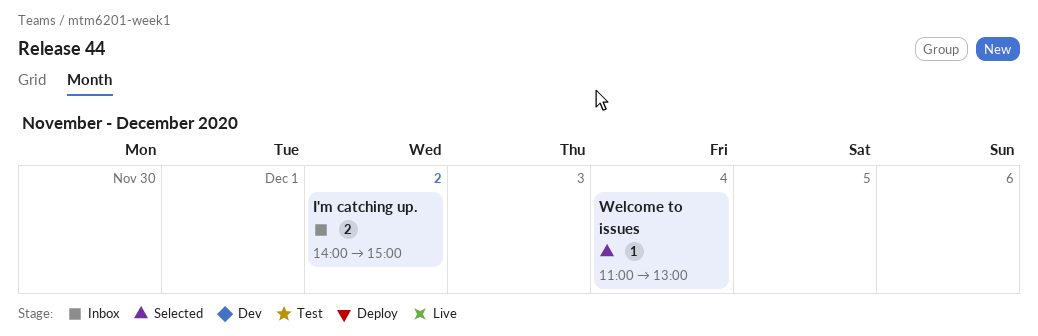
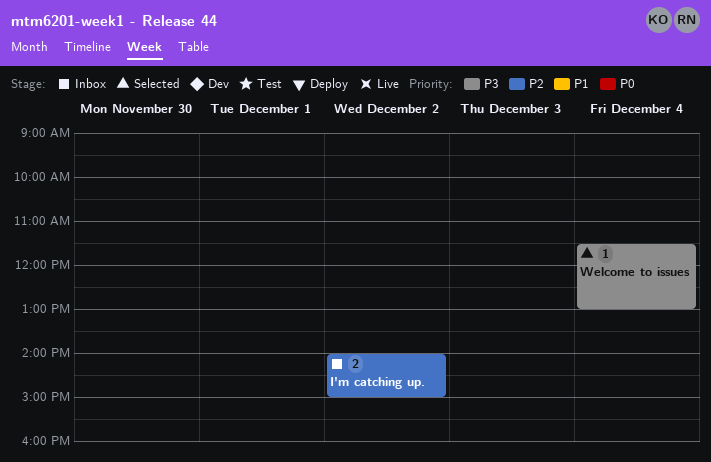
Welcome to issues, begins: 11:00 -> 11:30

